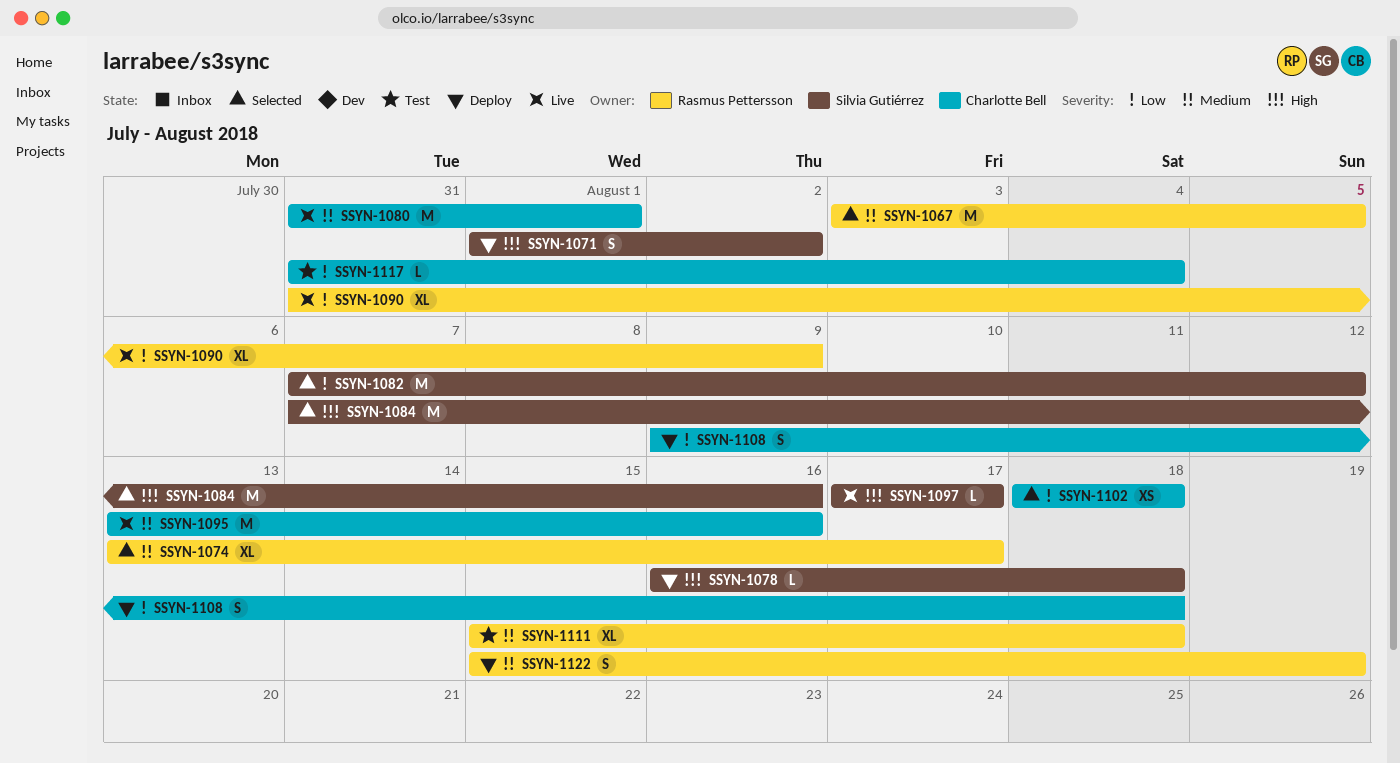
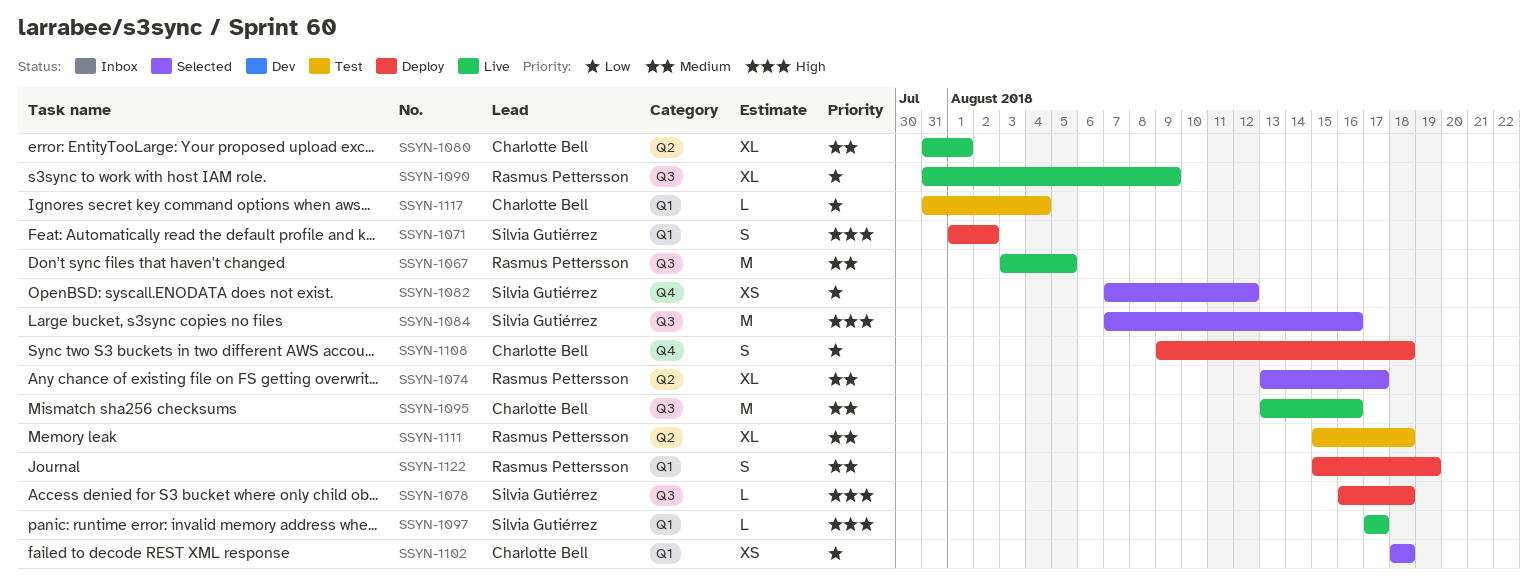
SSYN-1067, status: Selected -> Live
SSYN-1080, estimate: M -> XL
SSYN-1082, estimate: M -> XS

